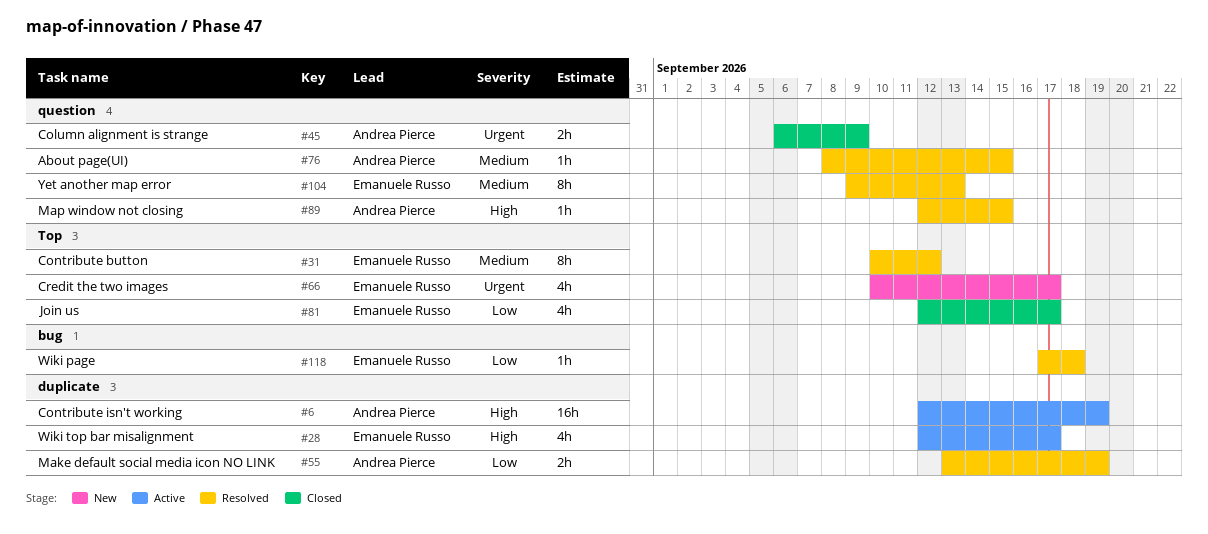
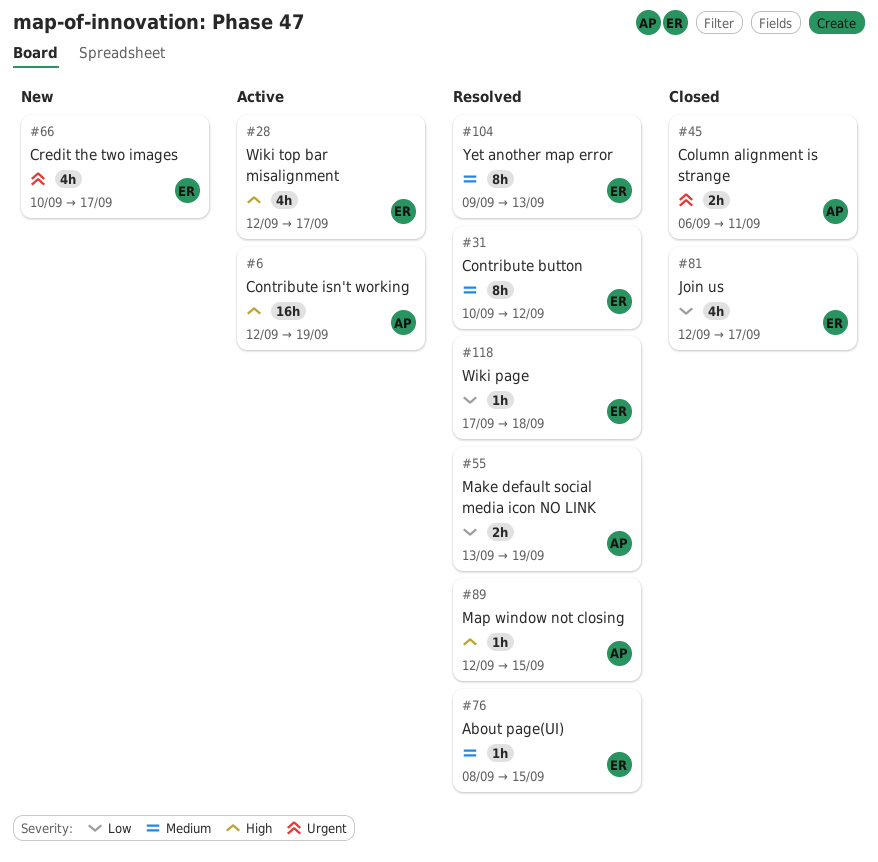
#45, due: Sep 9 -> Sep 11
#76, owner: Andrea Pierce -> Emanuele Russo

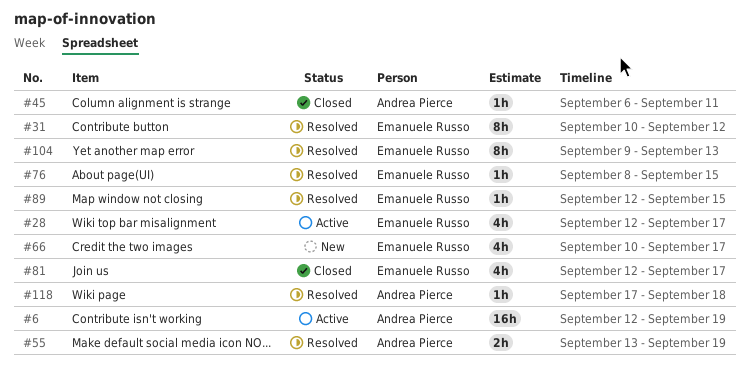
#45, estimate: 2h -> 1h
#89, owner: Andrea Pierce -> Emanuele Russo
#118, owner: Emanuele Russo -> Andrea Pierce

